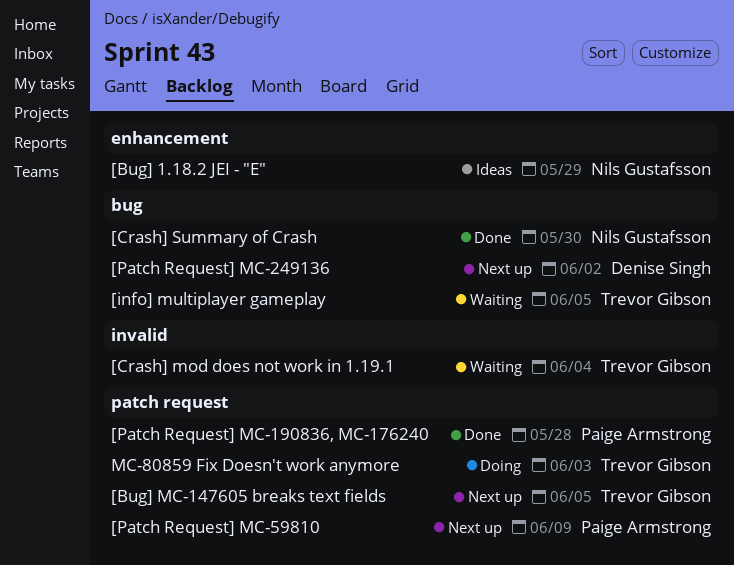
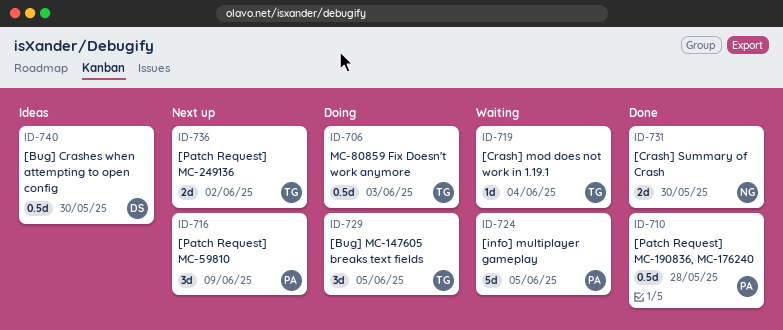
[Bug] 1.18.2 JEI - "E": present -> none
[Bug] Crashes when attempting to open config: none -> present
[Bug] MC-147605 breaks text fields, status: Next up -> Doing
[info] multiplayer gameplay, owner: Trevor Gibson -> Paige Armstrong
[Patch Request] MC-249136, owner: Denise Singh -> Trevor Gibson

